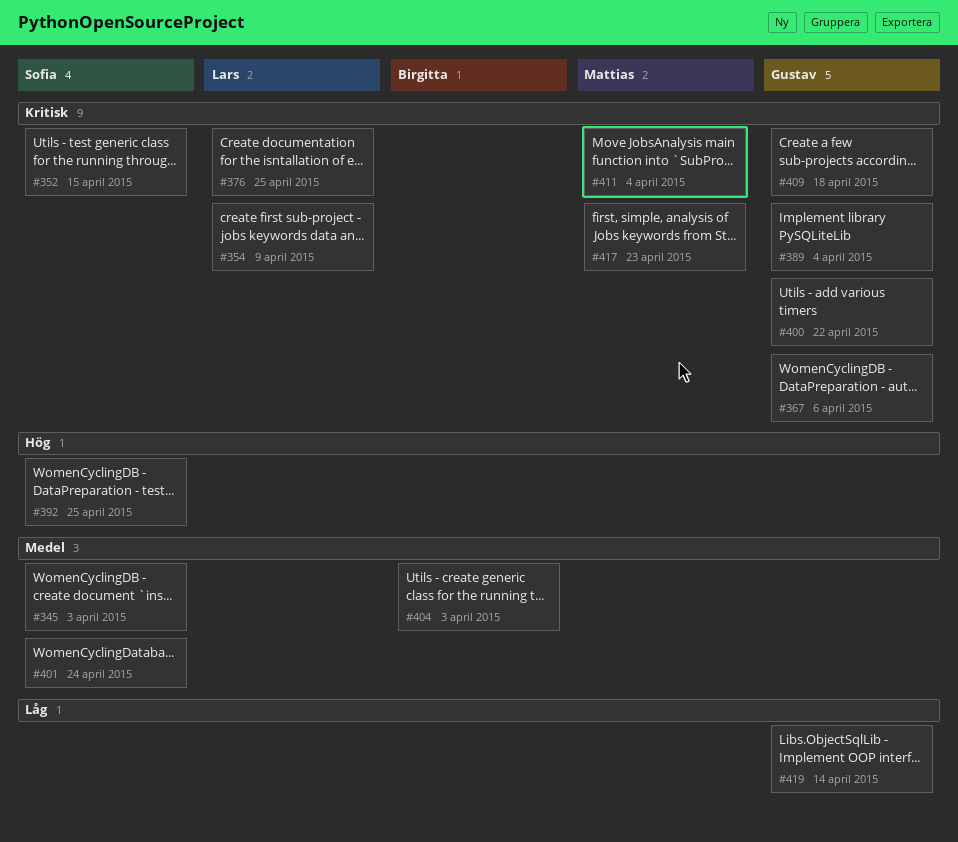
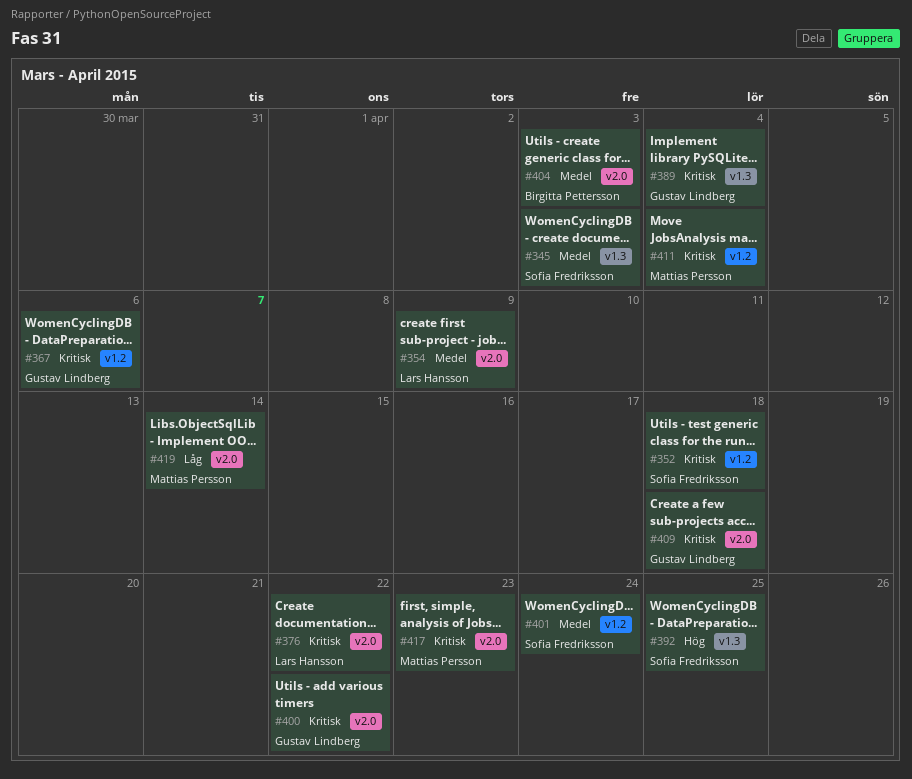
#352, due: Apr 15 -> Apr 18
#354, priority: Kritisk -> Medel
#376, due: Apr 25 -> Apr 22
#419, owner: Gustav Lindberg -> Mattias Persson

